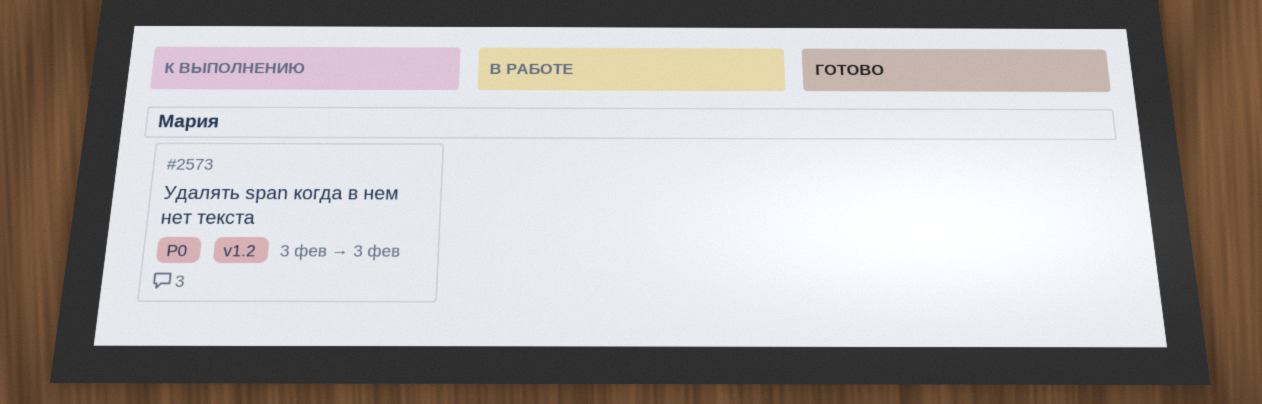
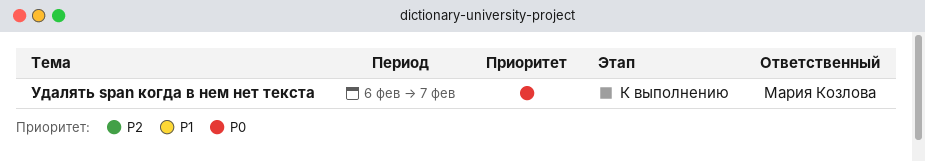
Удалять span когда в нем нет текста, start: Feb 3 -> Feb 6
Удалять span когда в нем нет текста, due: Feb 3 -> Feb 7

